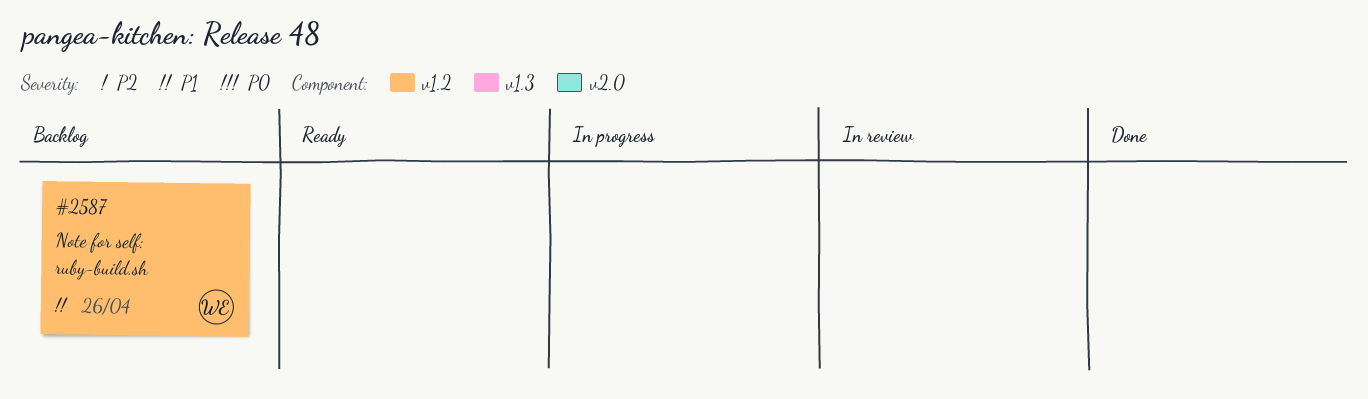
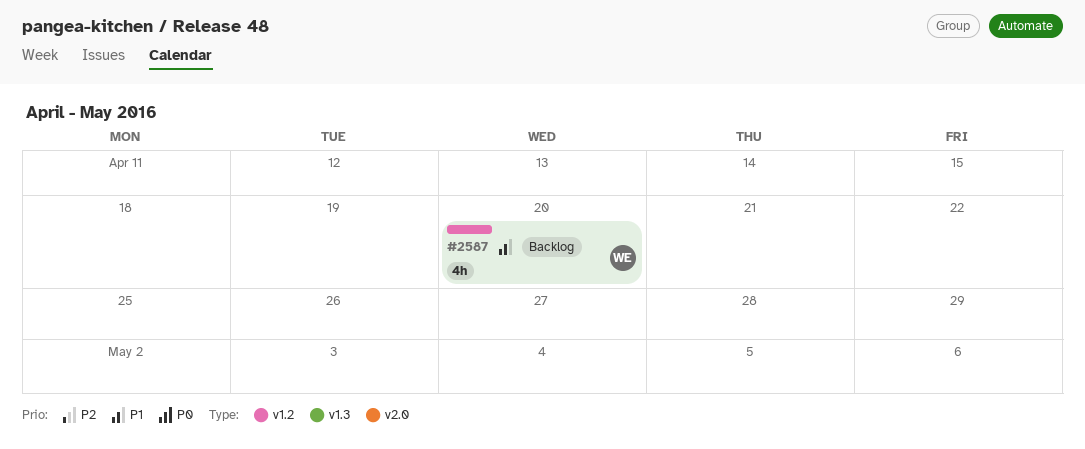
#2587, due: Apr 26 -> Apr 20

